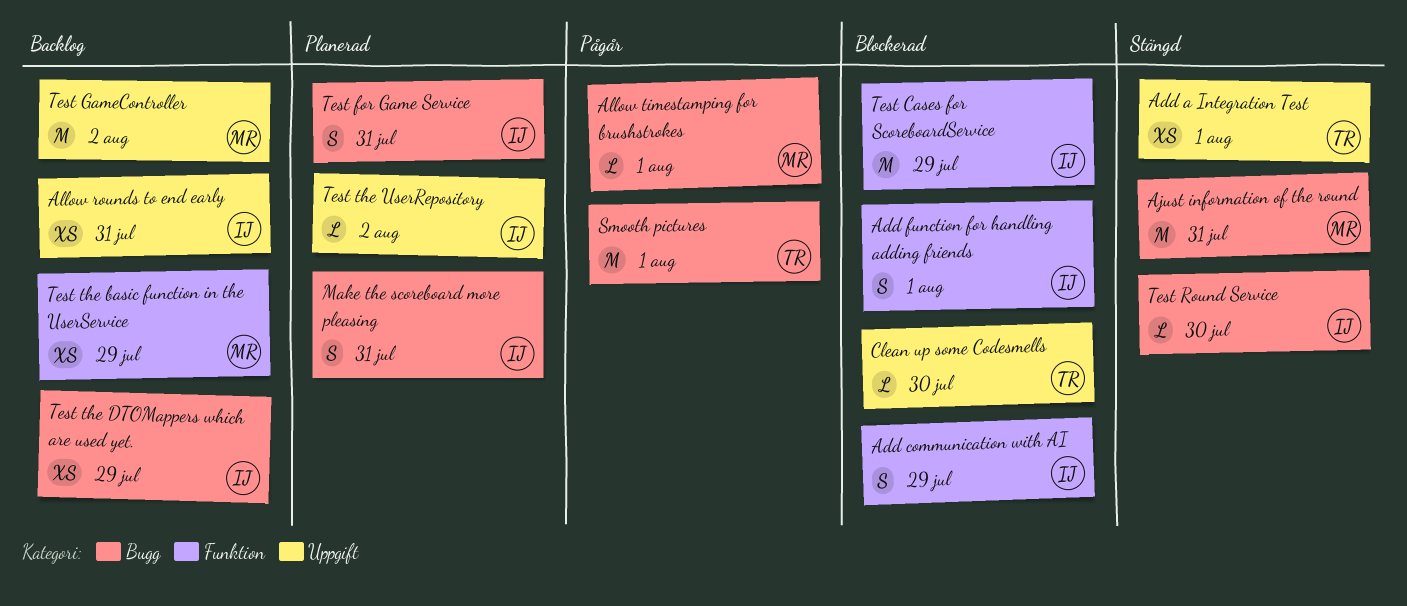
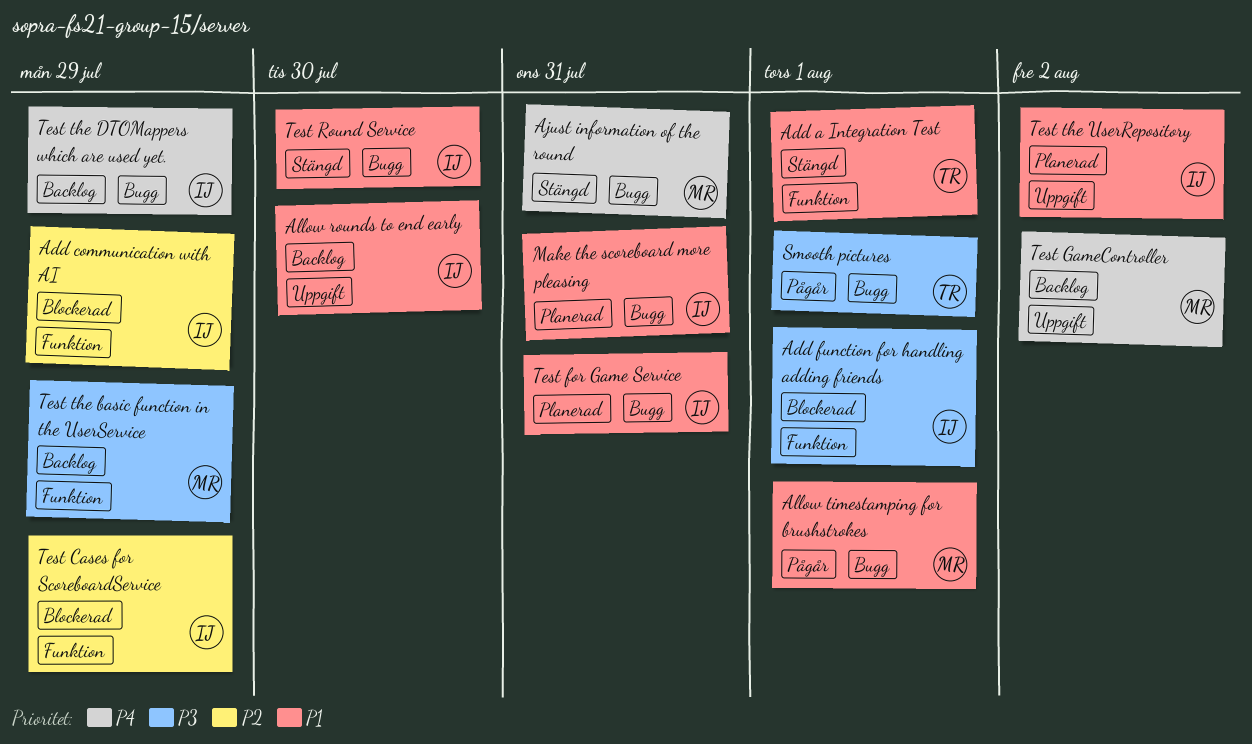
Add a Integration Test, label: Uppgift -> Funktion
Allow rounds to end early, due: Jul 31 -> Jul 30
Clean up some Codesmells: present -> none

